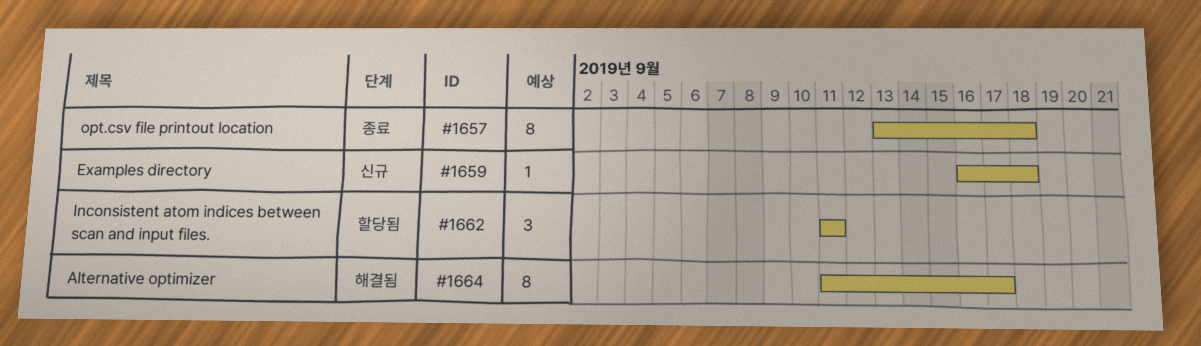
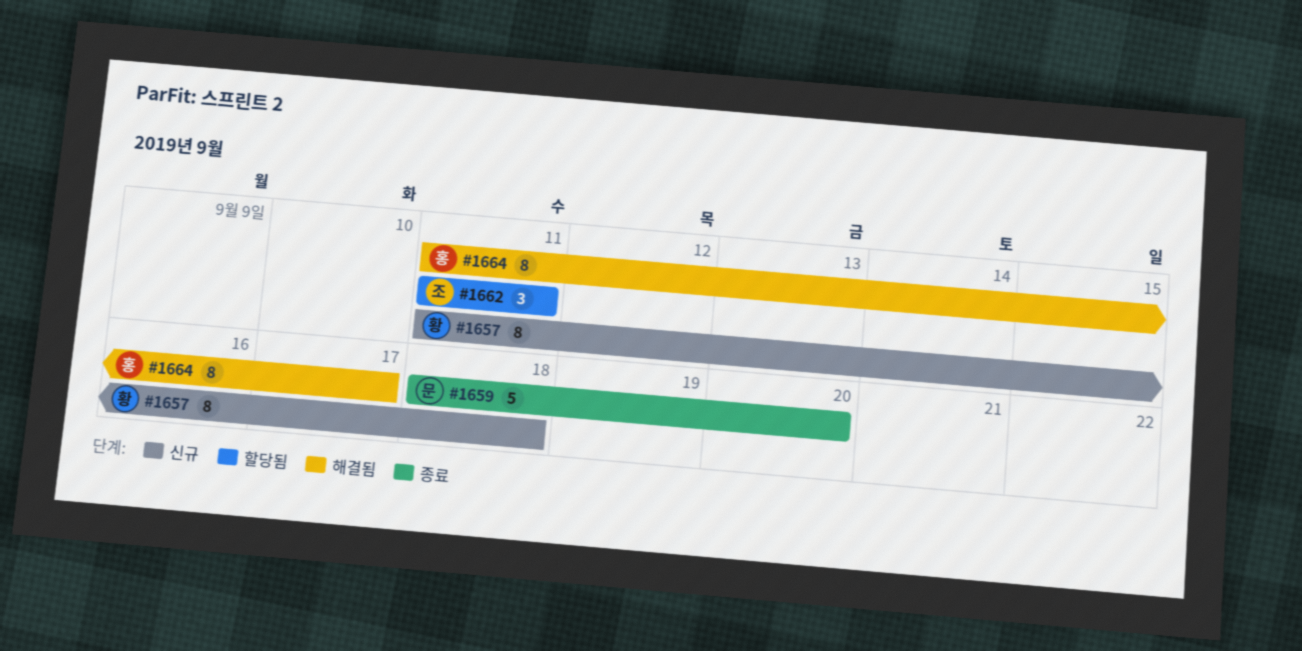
#1657, status: 종료 -> 신규
#1657, start: Sep 13 -> Sep 11
#1659, status: 신규 -> 종료
#1659, estimate: 1 -> 5
#1659, start: Sep 16 -> Sep 18
#1659, due: Sep 18 -> Sep 20

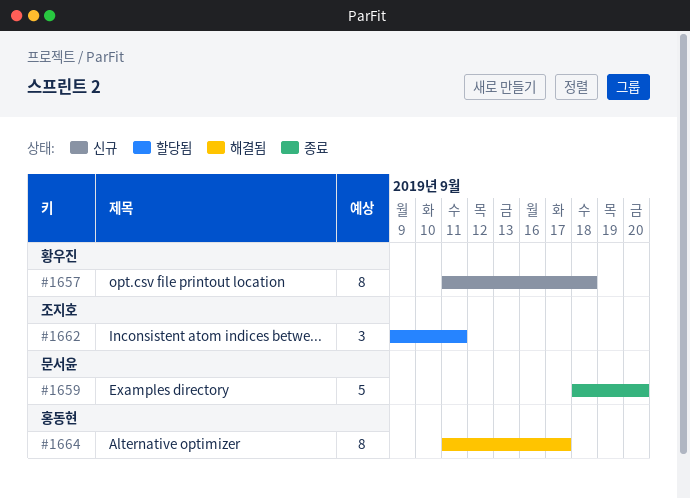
#1662, start: Sep 11 -> Sep 9

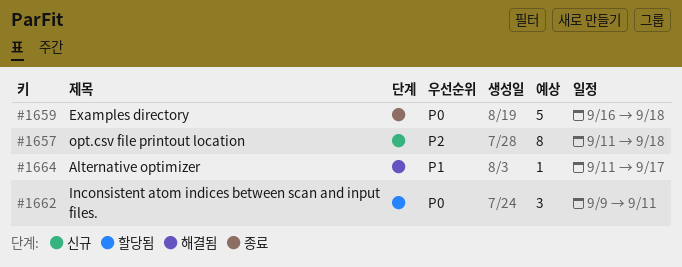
#1659, start: Sep 18 -> Sep 16
#1659, due: Sep 20 -> Sep 18
#1664, estimate: 8 -> 1

